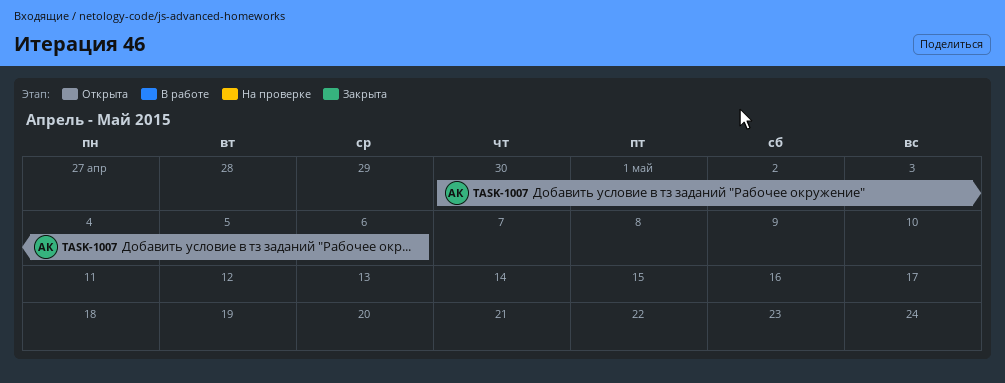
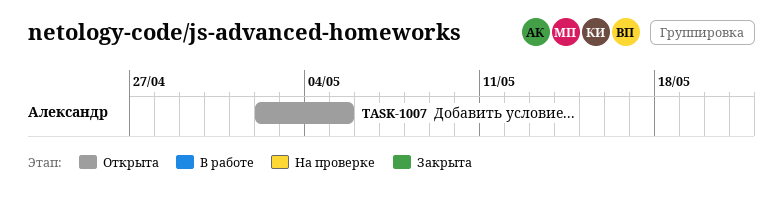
TASK-1007, start: Apr 30 -> May 2
TASK-1007, due: May 6 -> May 5

